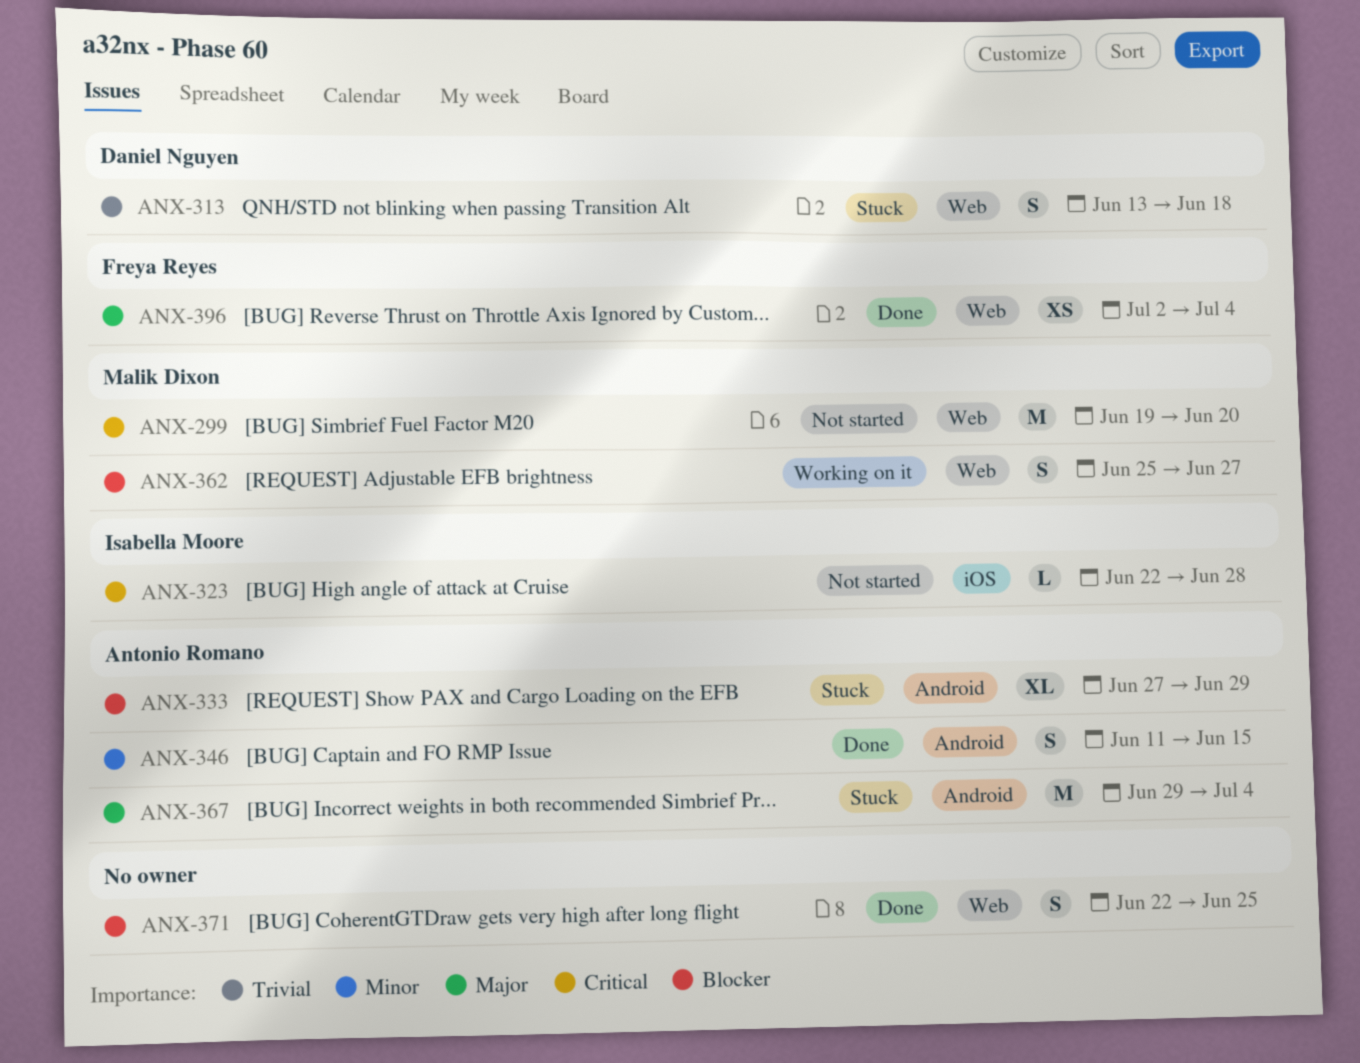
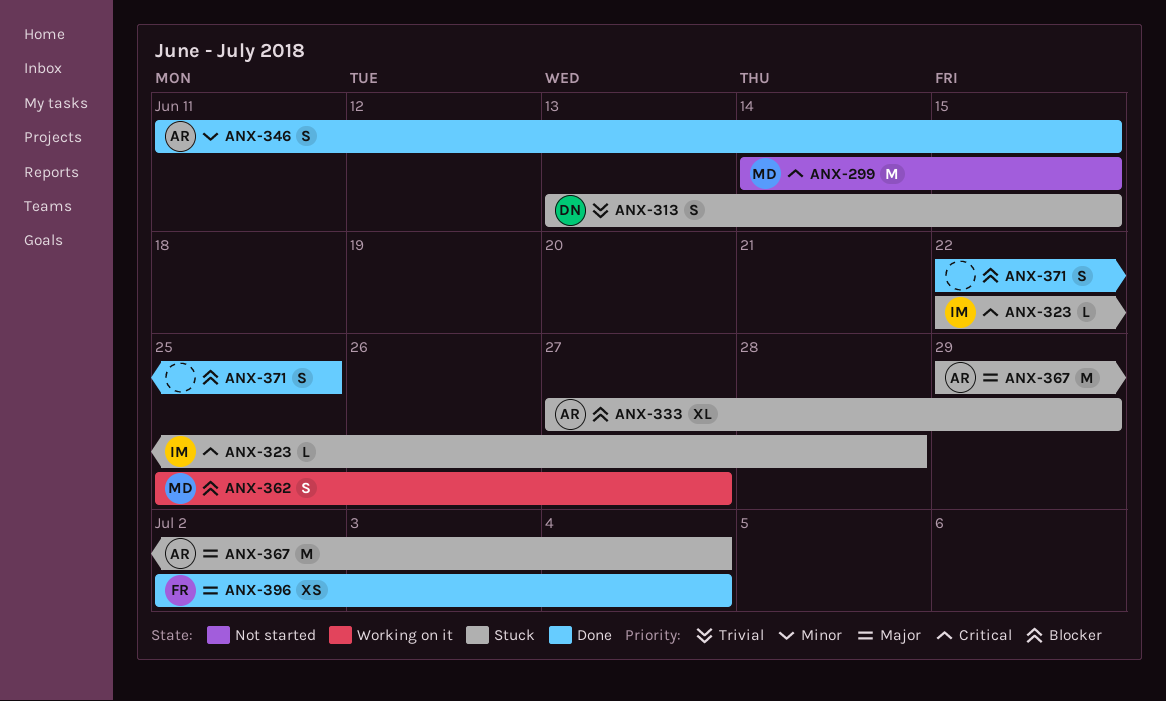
ANX-299, start: Jun 19 -> Jun 14
ANX-299, due: Jun 20 -> Jun 15
ANX-313, due: Jun 18 -> Jun 15
ANX-323, status: Not started -> Stuck

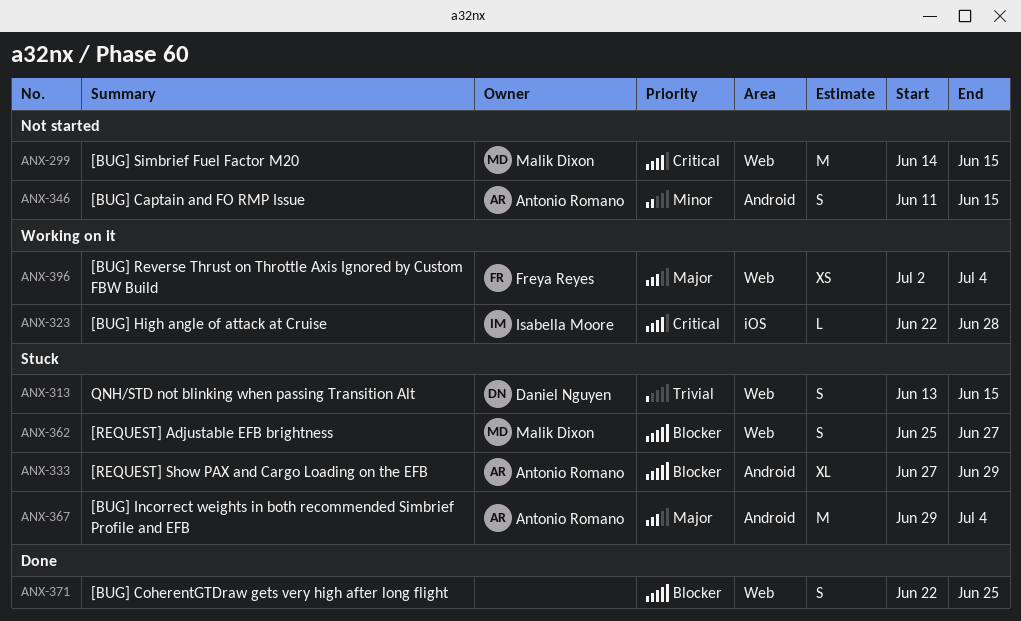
ANX-323, status: Stuck -> Working on it
ANX-346, status: Done -> Not started
ANX-362, status: Working on it -> Stuck
ANX-396, status: Done -> Working on it

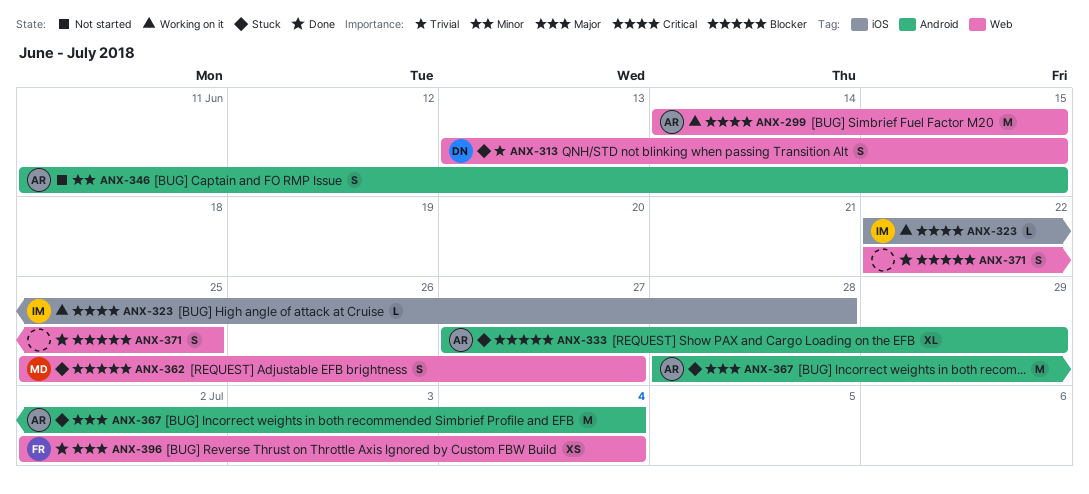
ANX-299, status: Not started -> Working on it
ANX-299, owner: Malik Dixon -> Antonio Romano
ANX-367, start: Jun 29 -> Jun 28
ANX-396, status: Working on it -> Done

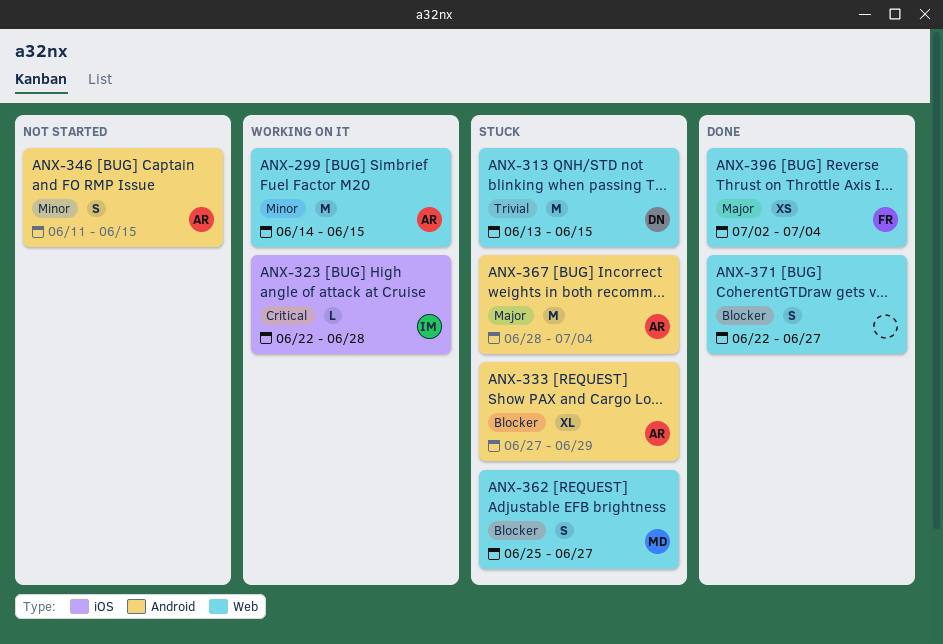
ANX-299, priority: Critical -> Minor
ANX-313, estimate: S -> M
ANX-371, due: Jun 25 -> Jun 27

